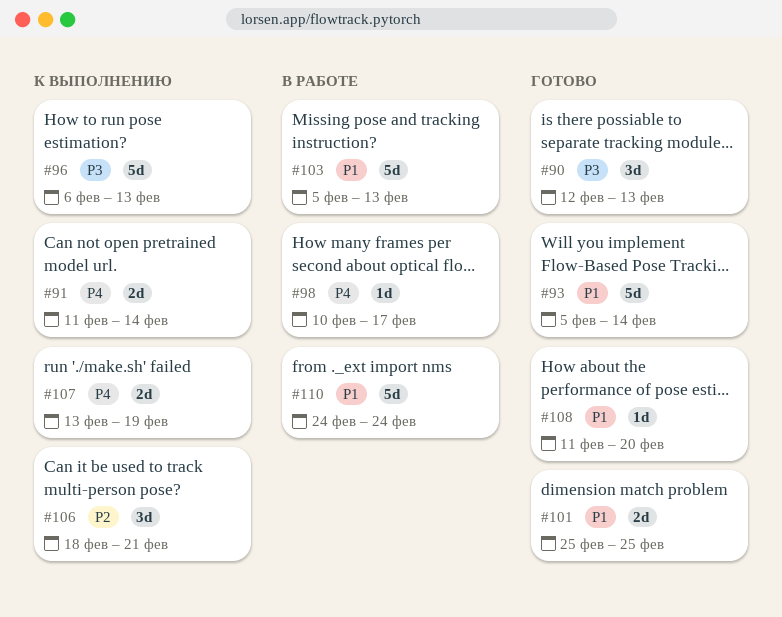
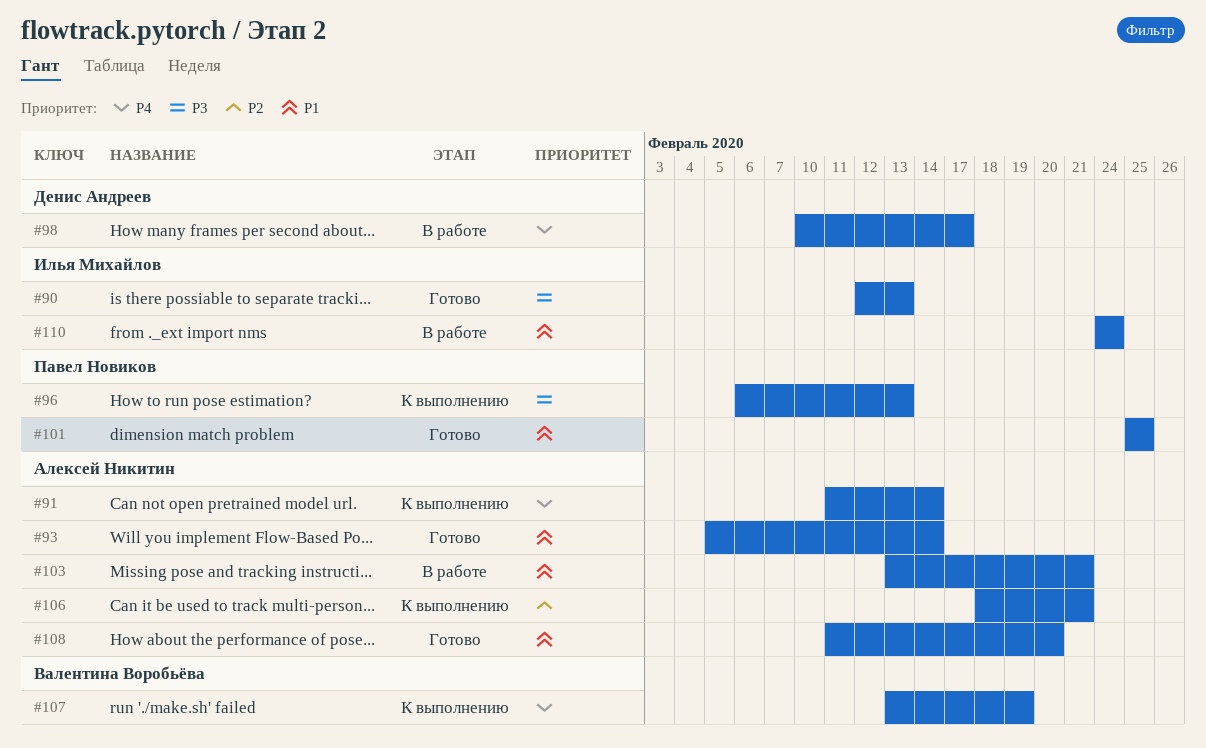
#103, start: Feb 5 -> Feb 13
#103, due: Feb 13 -> Feb 21

